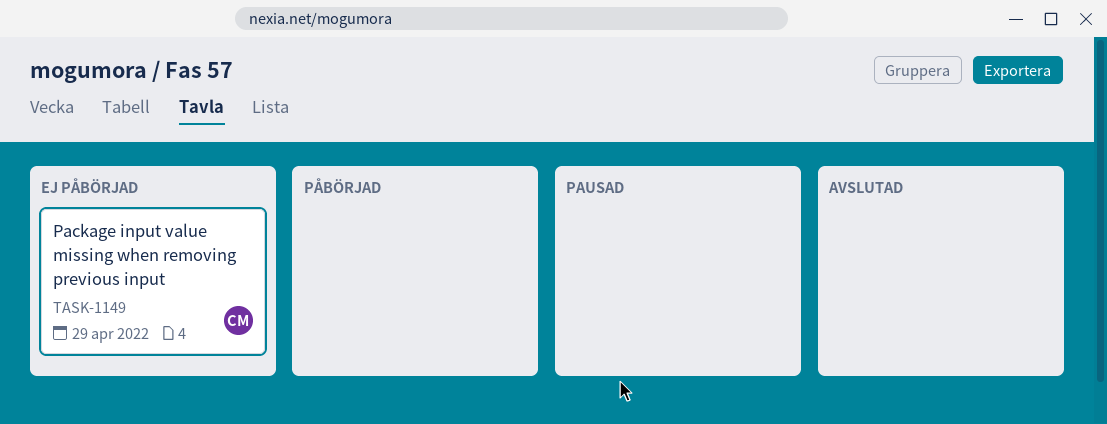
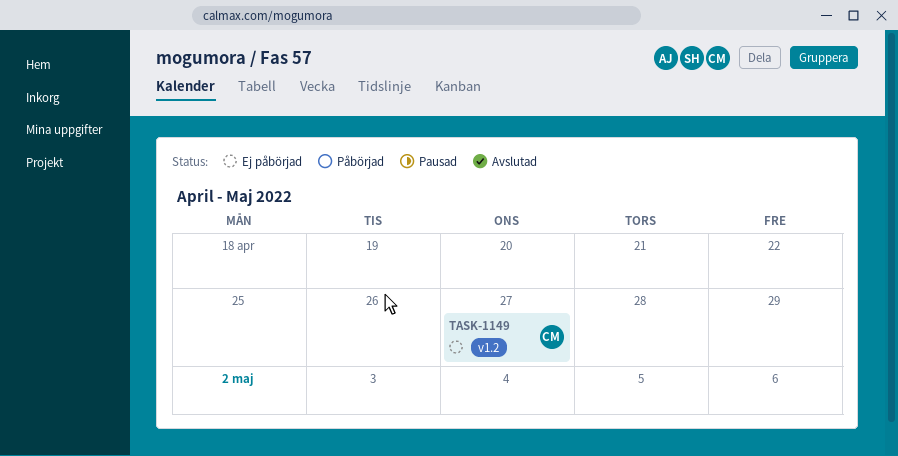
TASK-1149, due: Apr 29 -> Apr 27

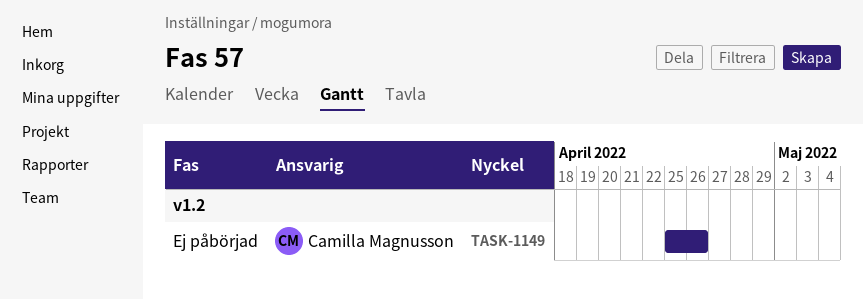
TASK-1149, due: Apr 27 -> Apr 26

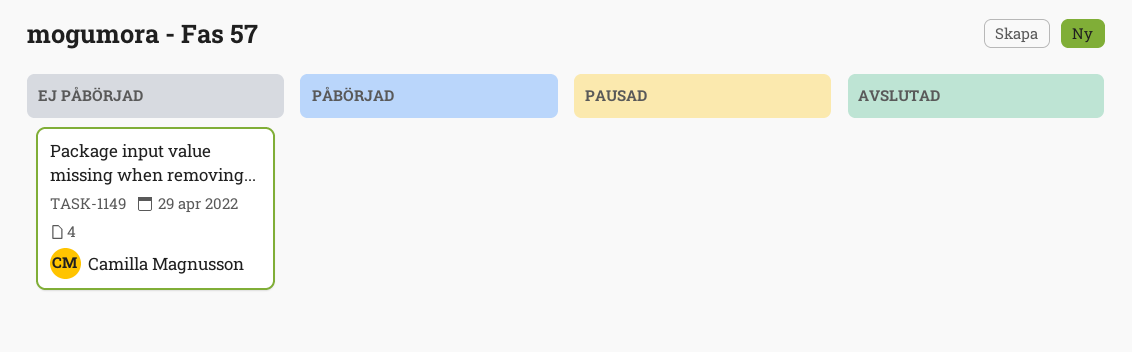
TASK-1149, due: Apr 26 -> Apr 29

